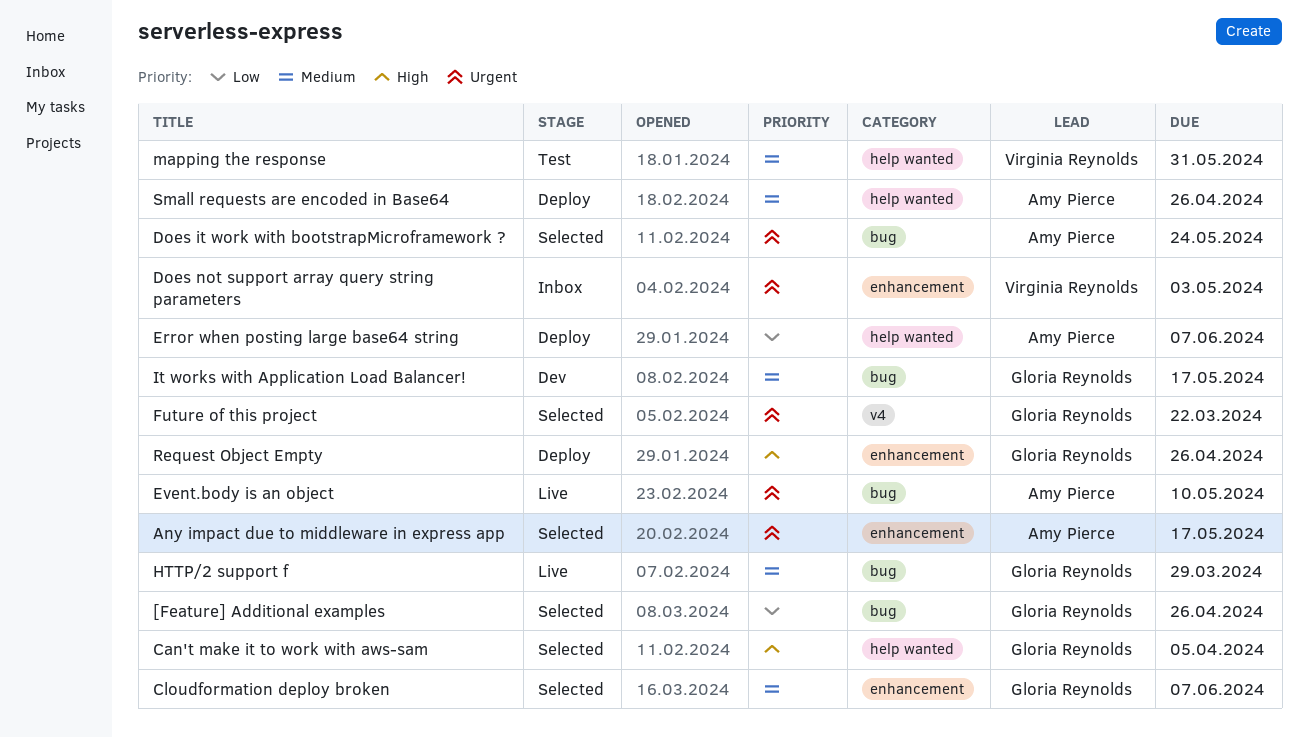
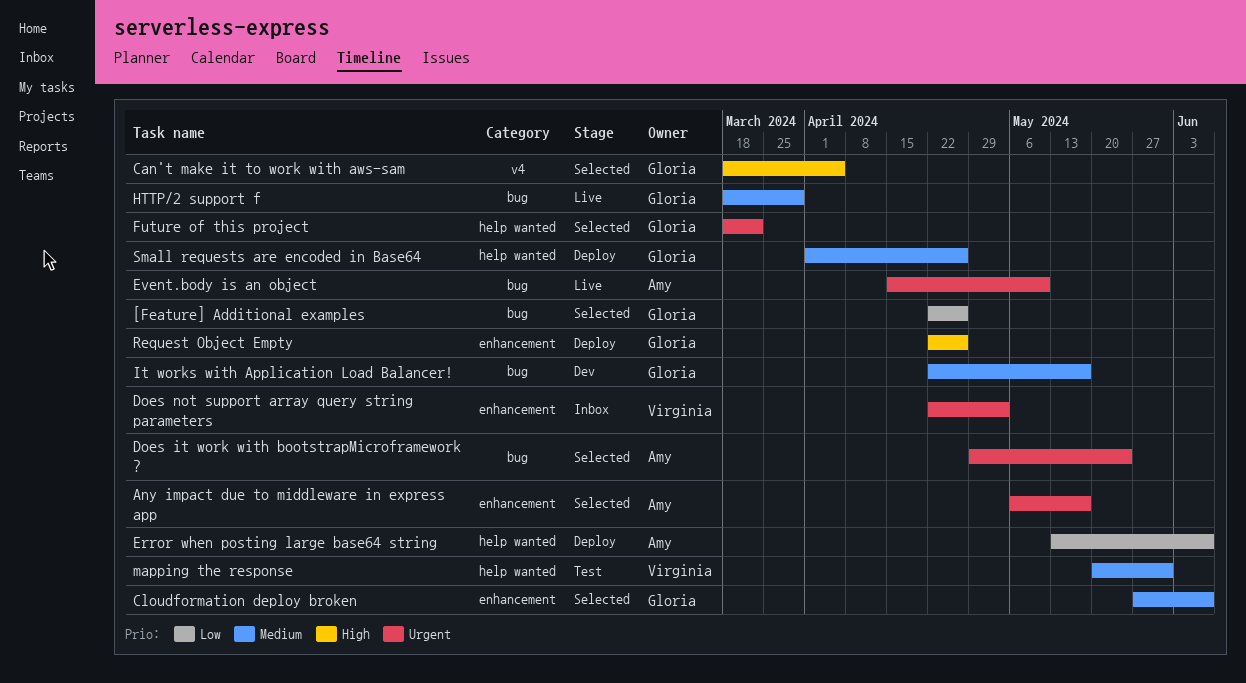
Can't make it to work with aws-sam, label: help wanted -> v4
Future of this project, label: v4 -> help wanted
Small requests are encoded in Base64, owner: Amy Pierce -> Gloria Reynolds

